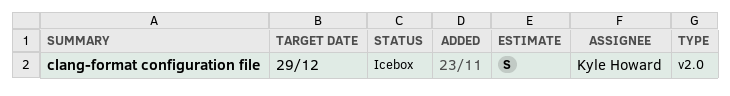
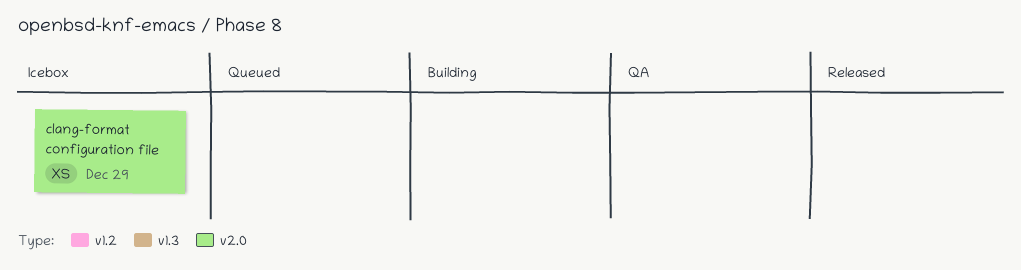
clang-format configuration file, estimate: S -> XS

